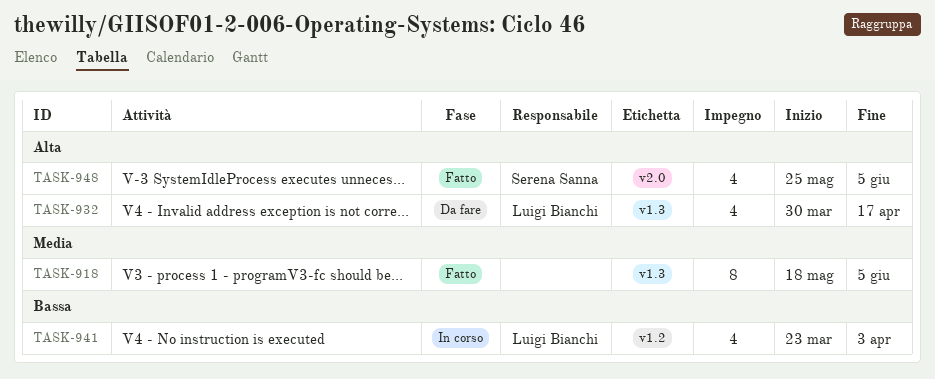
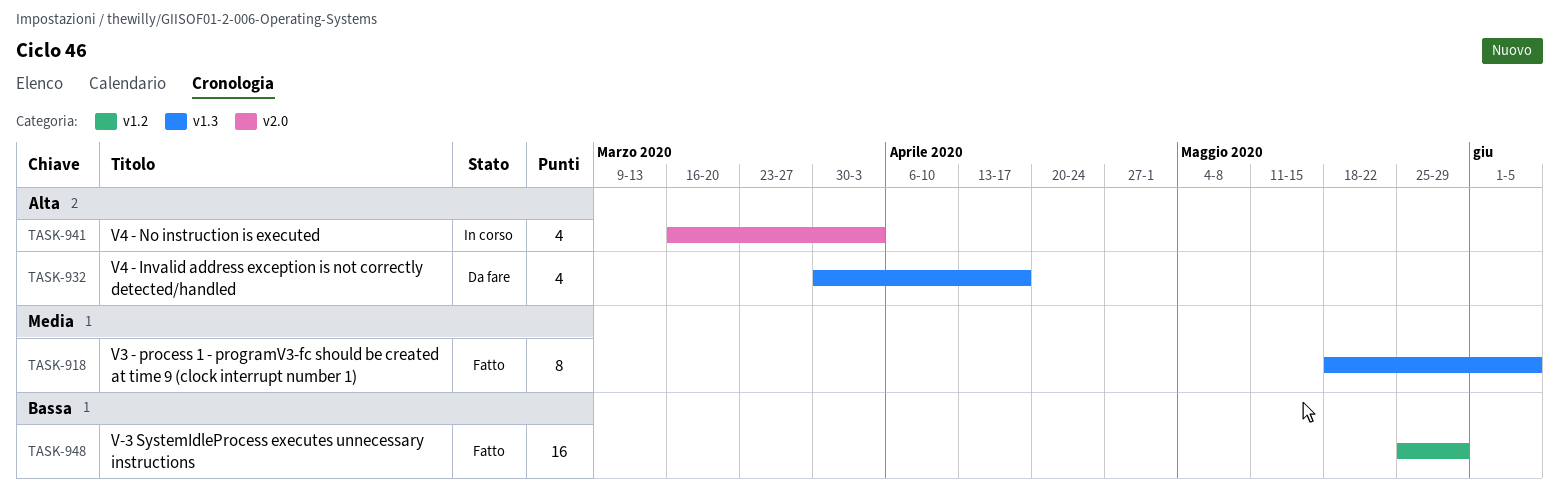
TASK-941, priority: Bassa -> Alta
TASK-941, label: v1.2 -> v2.0
TASK-941, start: Mar 23 -> Mar 16
TASK-948, priority: Alta -> Bassa
TASK-948, label: v2.0 -> v1.2
TASK-948, estimate: 4 -> 16
TASK-948, due: Jun 5 -> May 29

